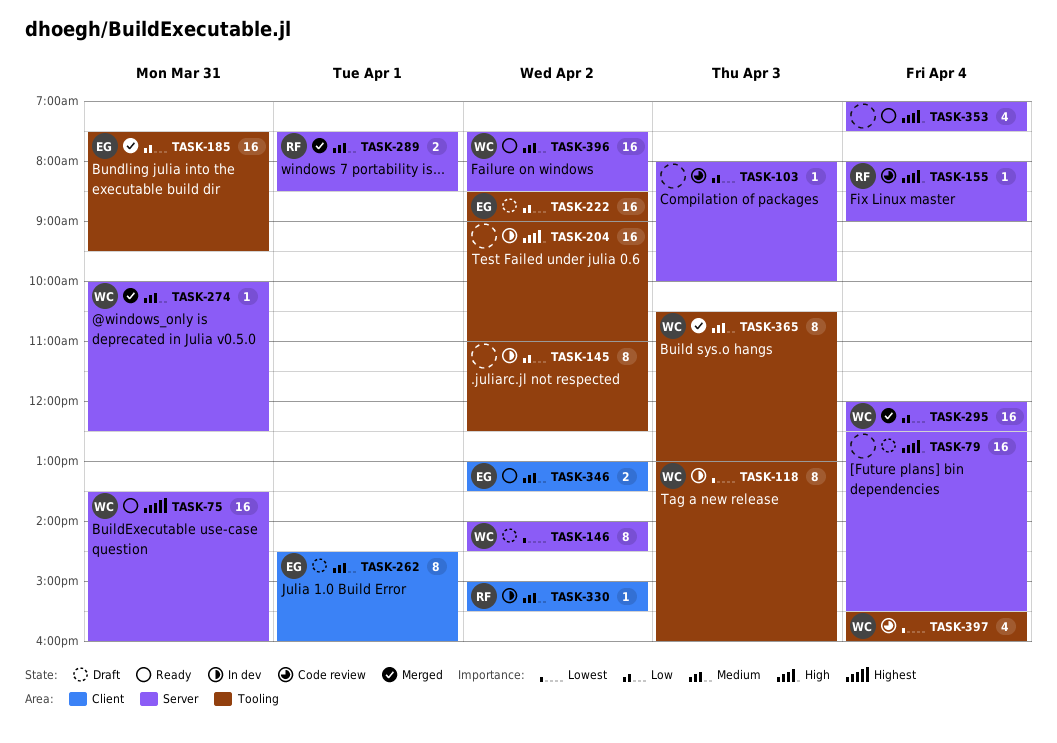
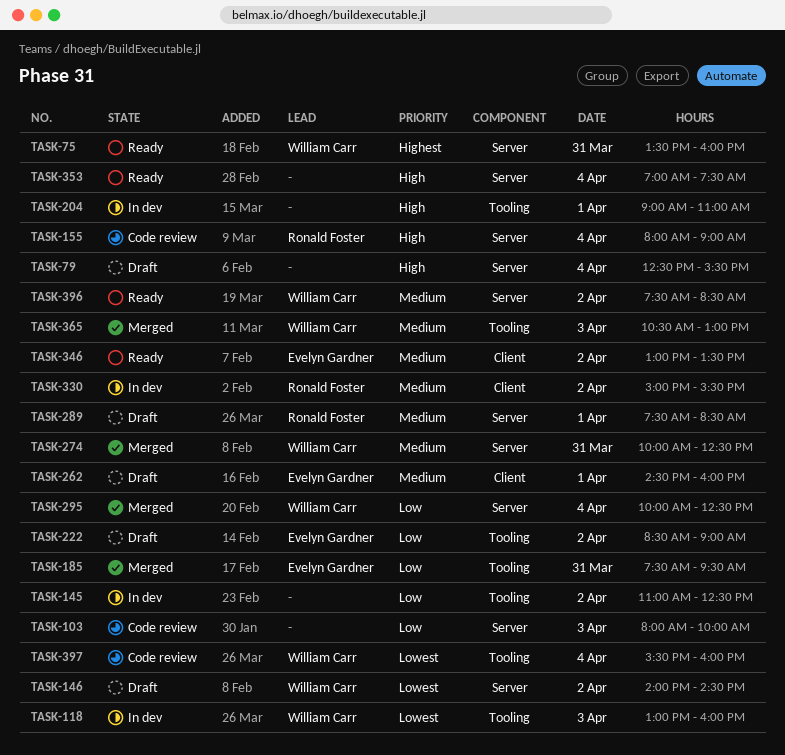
TASK-204, day: Apr 2 -> Apr 1
TASK-289, status: Merged -> Draft
TASK-295, begins: 12:00 -> 10:00

